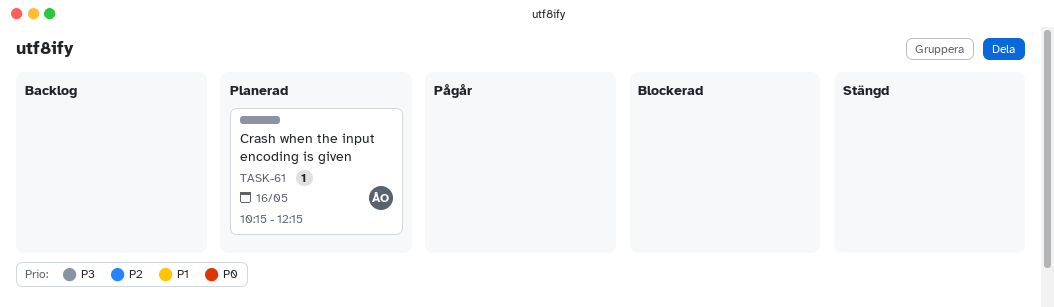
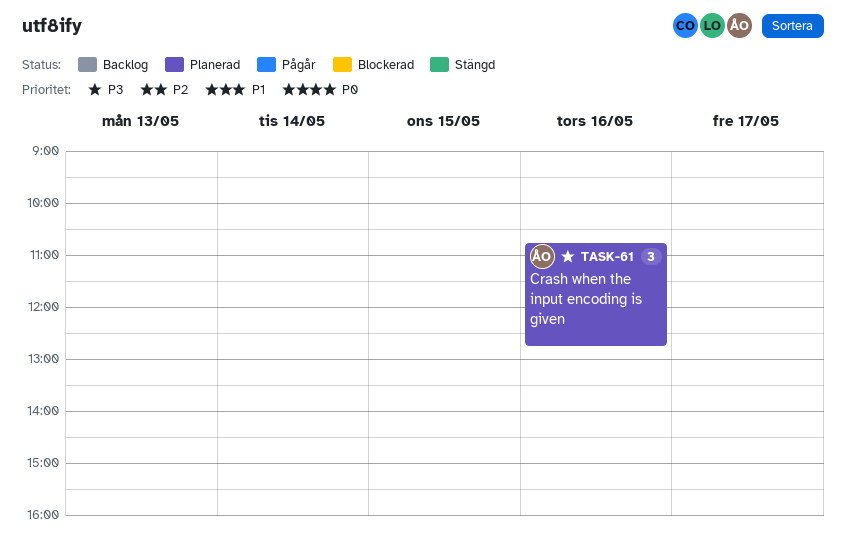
TASK-61, estimate: 1 -> 3
TASK-61, begins: 10:15 -> 10:45
TASK-61, ends: 12:15 -> 12:45

